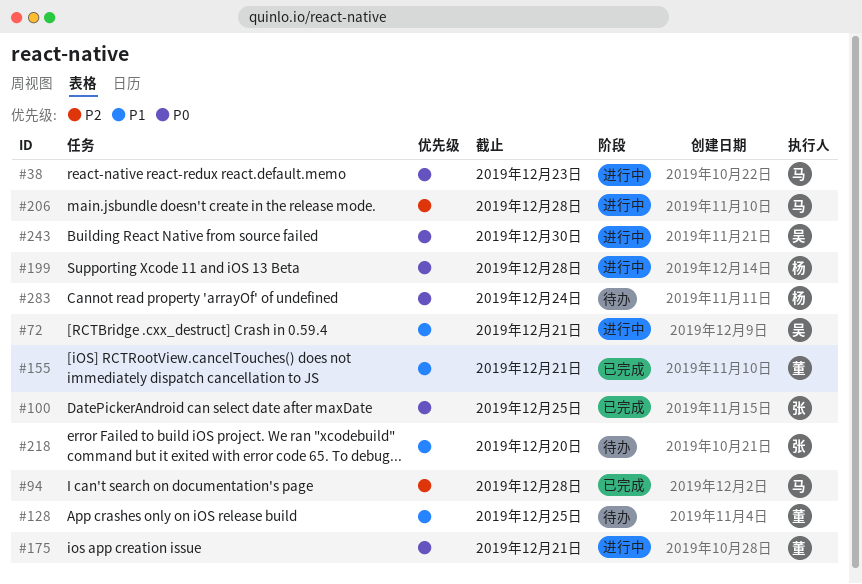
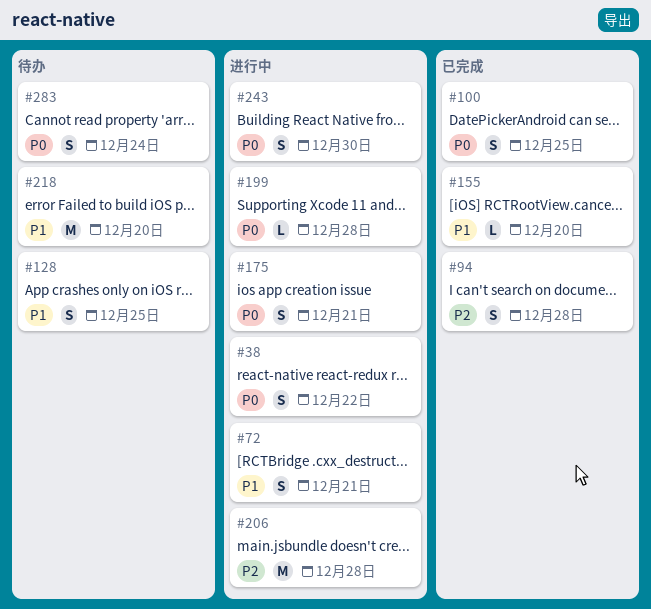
#38, due: Dec 23 -> Dec 22
#155, due: Dec 21 -> Dec 20

